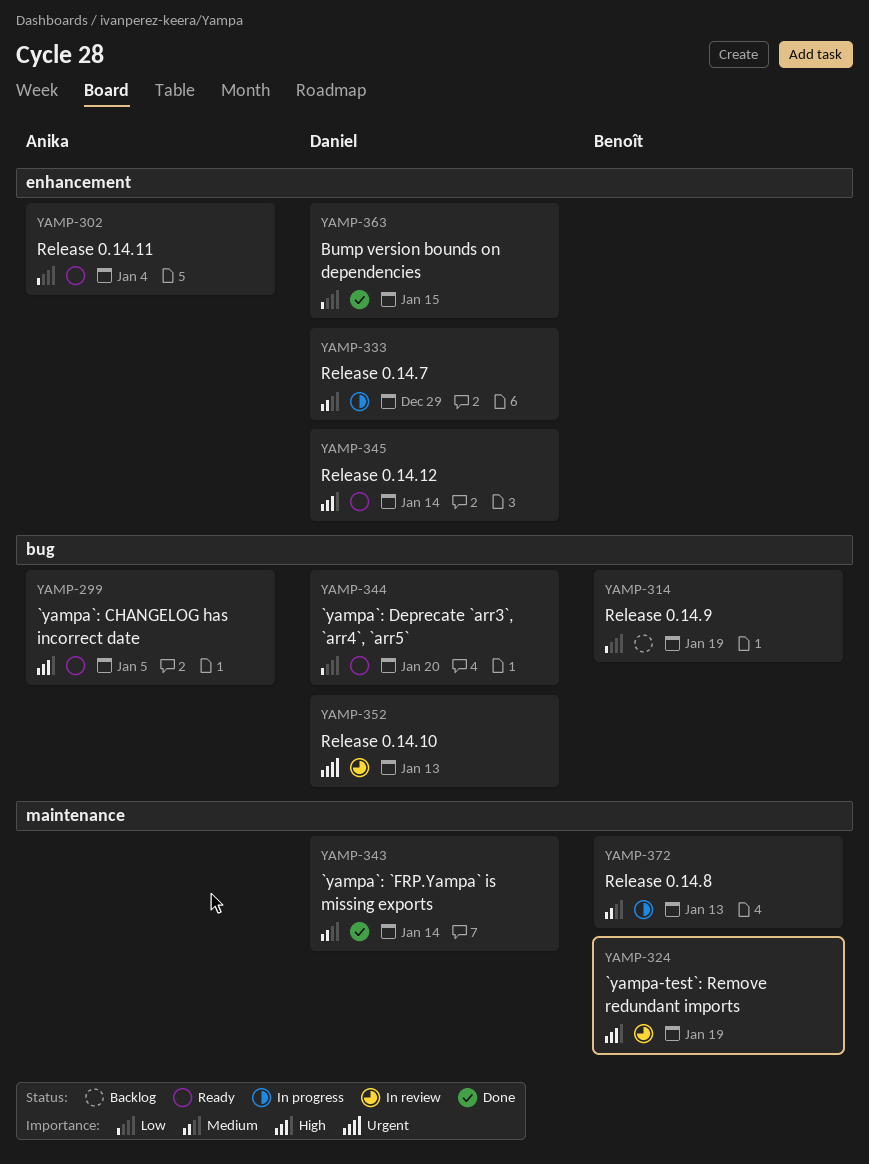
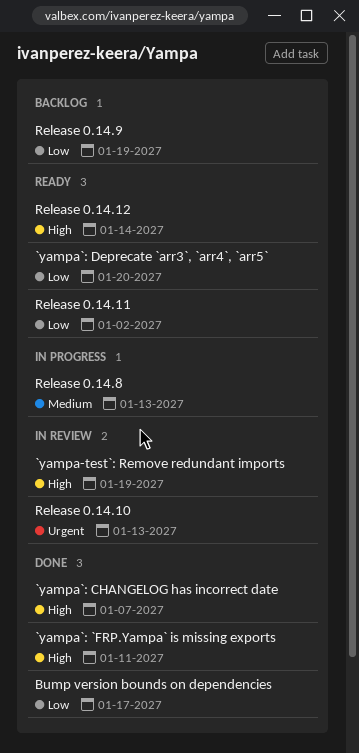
`yampa`: `FRP.Yampa` is missing exports, priority: Medium -> High
`yampa`: `FRP.Yampa` is missing exports, due: Jan 14 -> Jan 11
`yampa`: CHANGELOG has incorrect date, status: Ready -> Done
`yampa`: CHANGELOG has incorrect date, due: Jan 5 -> Jan 7
Bump version bounds on dependencies, due: Jan 15 -> Jan 17
Release 0.14.11, due: Jan 4 -> Jan 2
Release 0.14.7: present -> none

